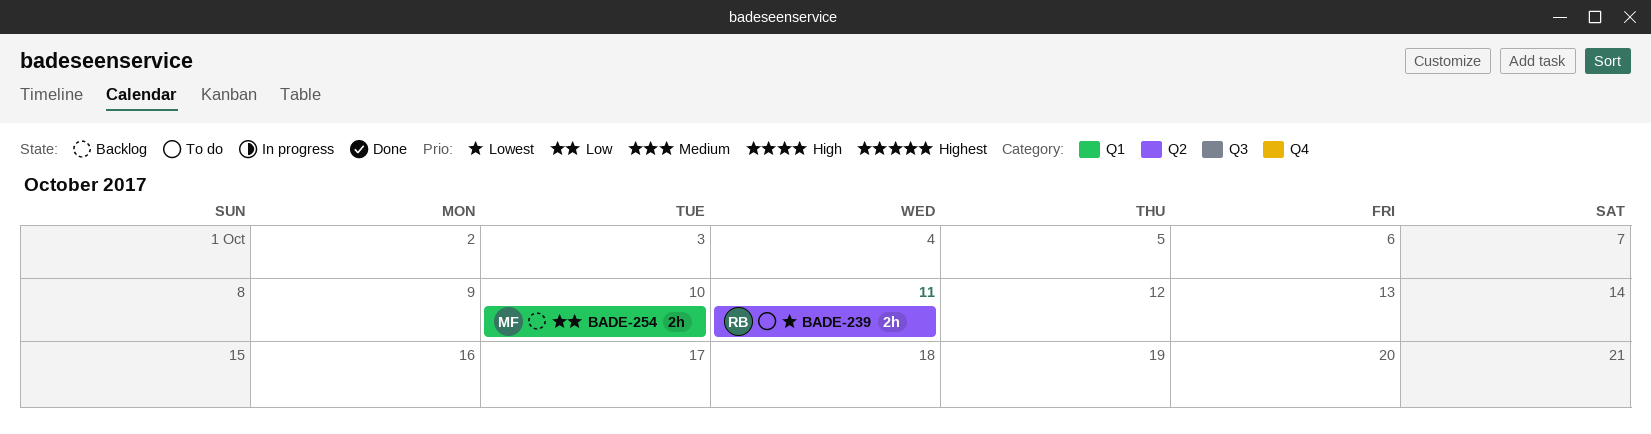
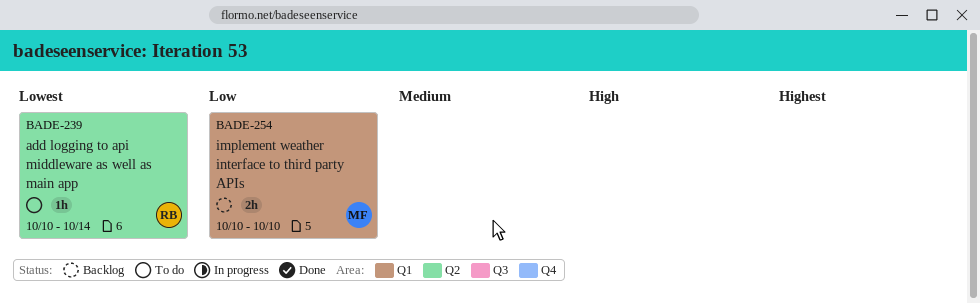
BADE-239, estimate: 2h -> 1h
BADE-239, start: Oct 11 -> Oct 10
BADE-239, due: Oct 11 -> Oct 14

